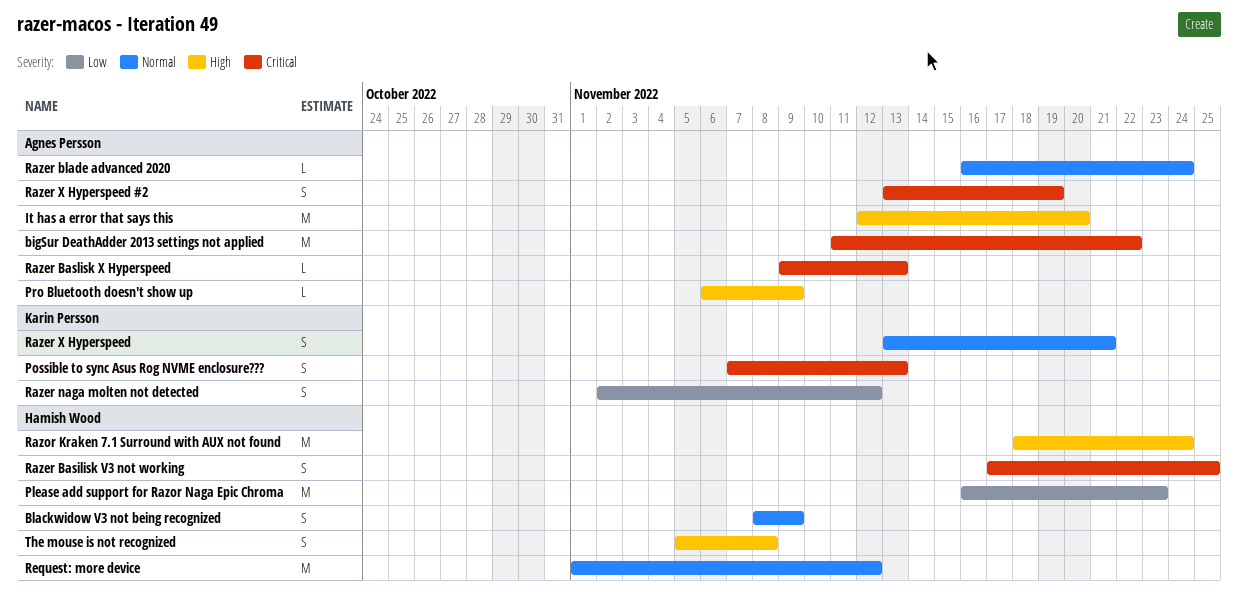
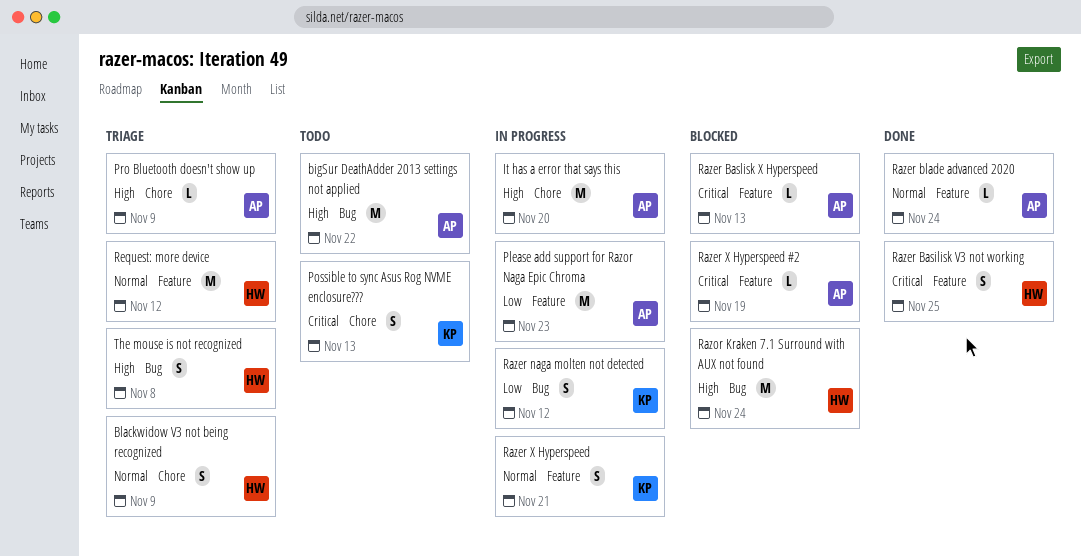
bigSur DeathAdder 2013 settings not applied, priority: Critical -> High
Please add support for Razor Naga Epic Chroma, owner: Hamish Wood -> Agnes Persson
Razer X Hyperspeed #2, estimate: S -> L

